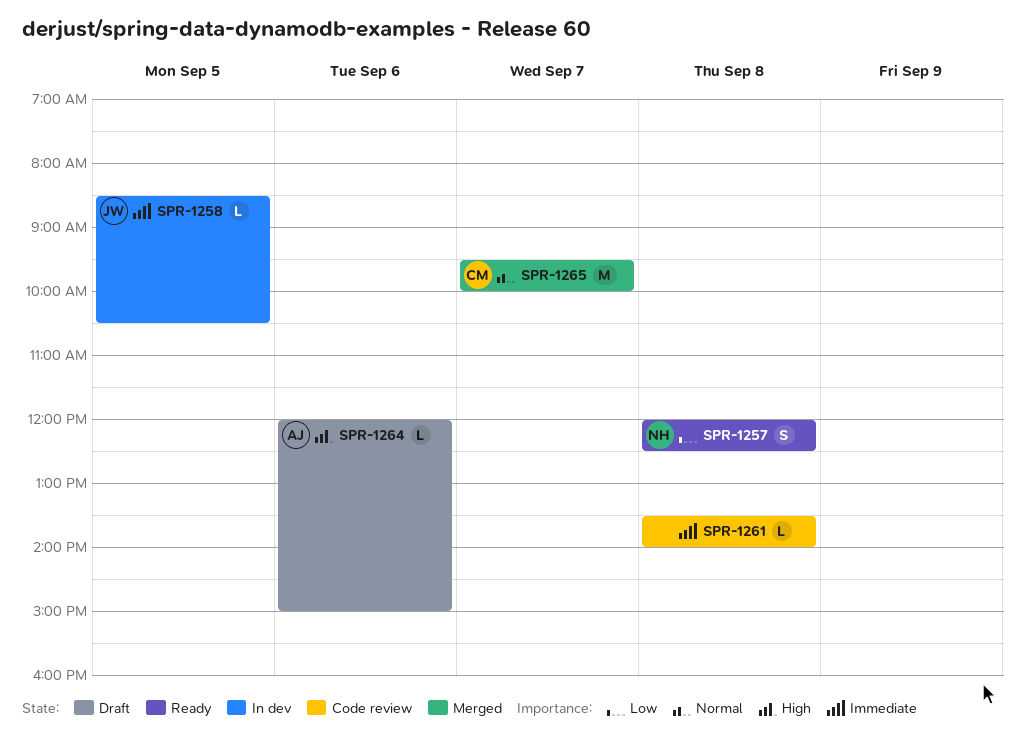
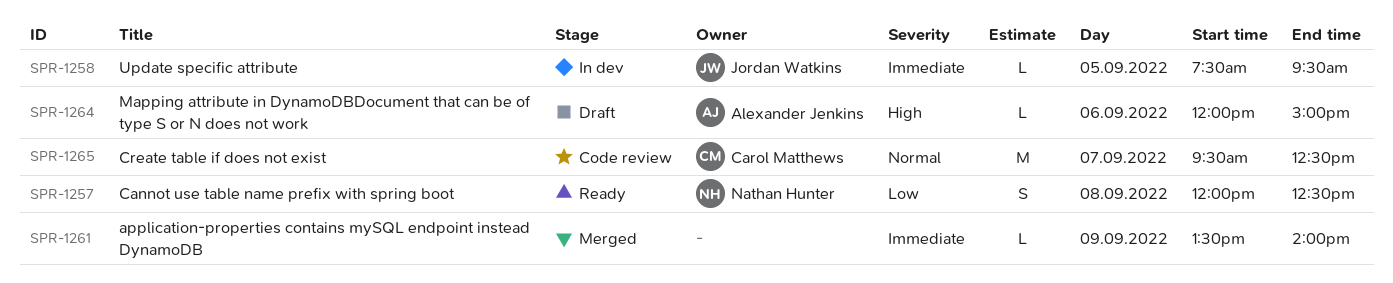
SPR-1258, begins: 08:30 -> 07:30
SPR-1258, ends: 10:30 -> 09:30
SPR-1261, status: Code review -> Merged
SPR-1261, day: Sep 8 -> Sep 9
SPR-1265, status: Merged -> Code review
SPR-1265, ends: 10:00 -> 12:30

